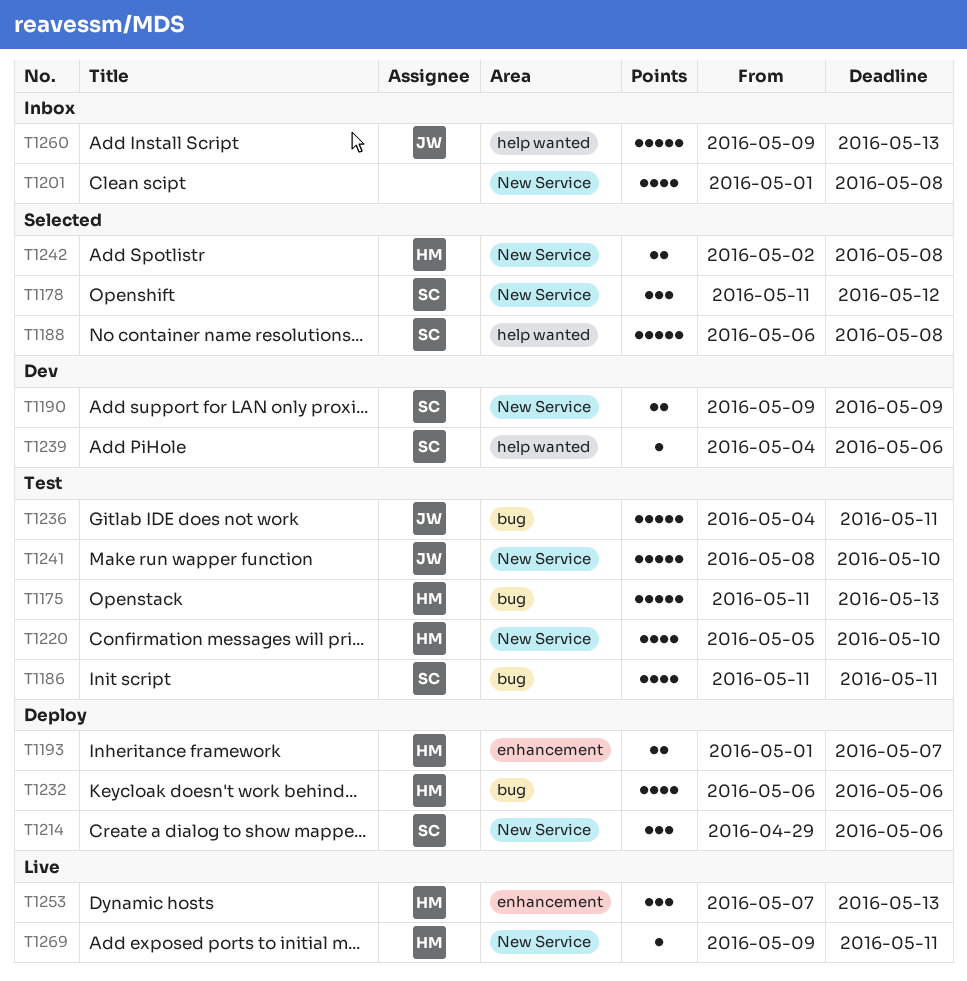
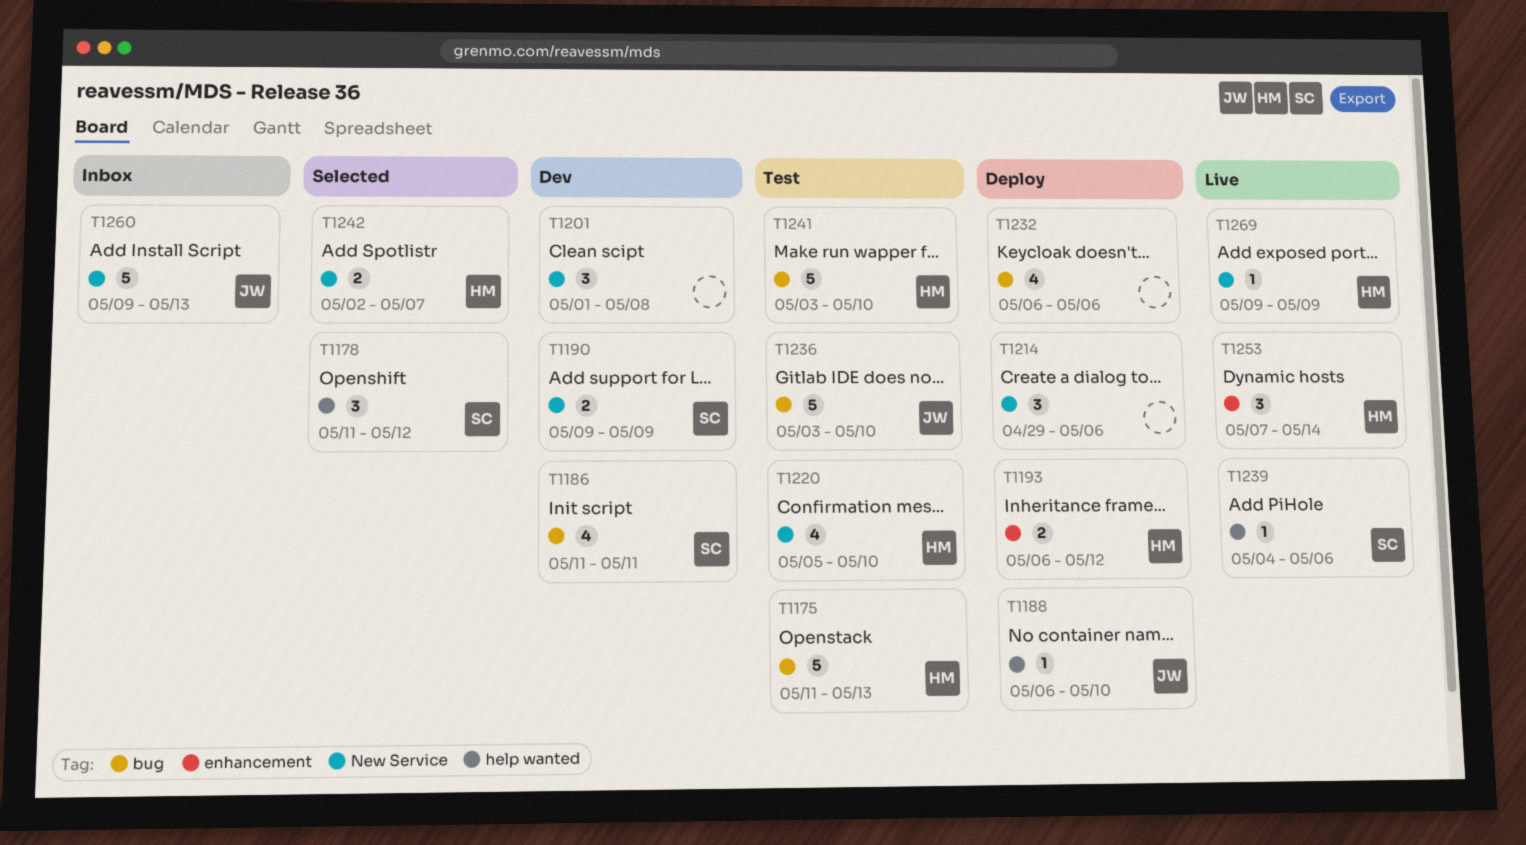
T1178, label: New Service -> help wanted
T1186, status: Test -> Dev
T1188, status: Selected -> Deploy
T1188, owner: SC -> JW
T1188, estimate: 5 -> 1
T1188, due: May 8 -> May 10
T1193, start: May 1 -> May 6
T1193, due: May 7 -> May 12
T1201, status: Inbox -> Dev
T1201, estimate: 4 -> 3
T1214, owner: SC -> none
T1232, owner: HM -> none
T1236, start: May 4 -> May 3
T1236, due: May 11 -> May 10
T1239, status: Dev -> Live
T1241, owner: JW -> HM
T1241, label: New Service -> bug
T1241, start: May 8 -> May 3
T1242, due: May 8 -> May 7
T1253, due: May 13 -> May 14
T1260, label: help wanted -> New Service
T1269, due: May 11 -> May 9

